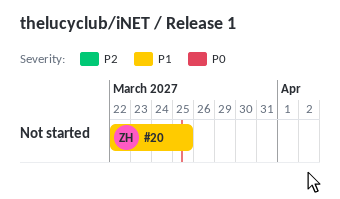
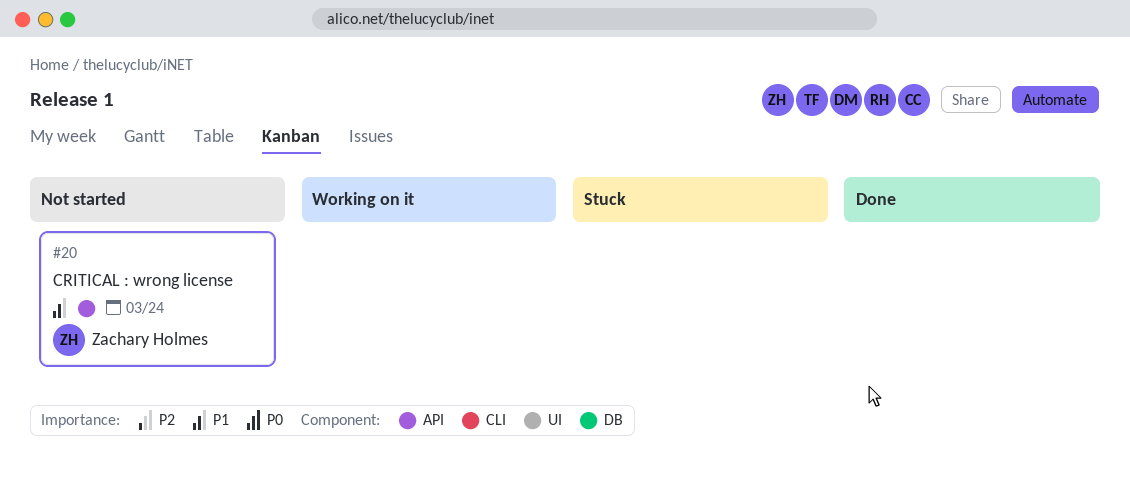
#20, due: Mar 25 -> Mar 24

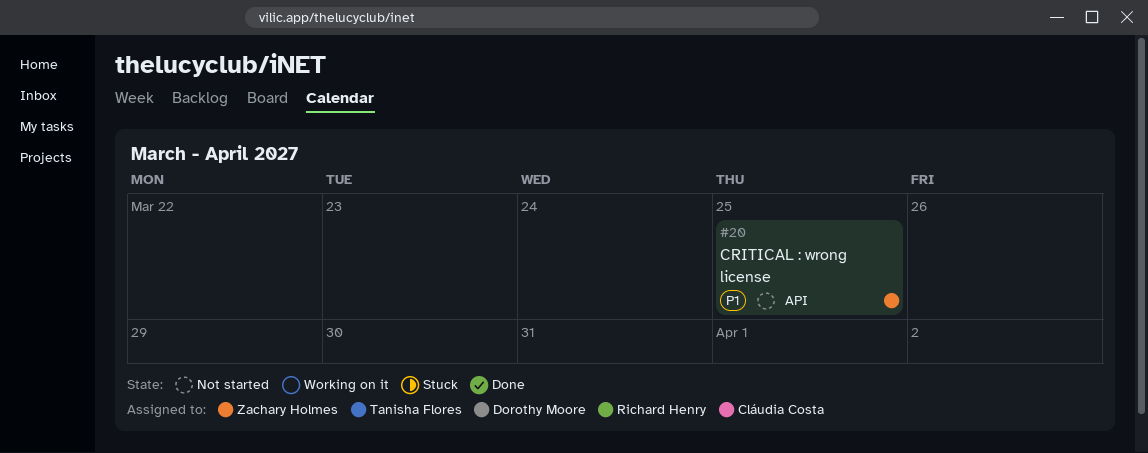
#20, due: Mar 24 -> Mar 25

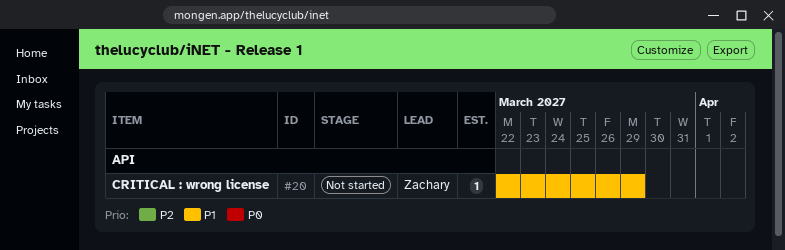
#20, due: Mar 25 -> Mar 29

